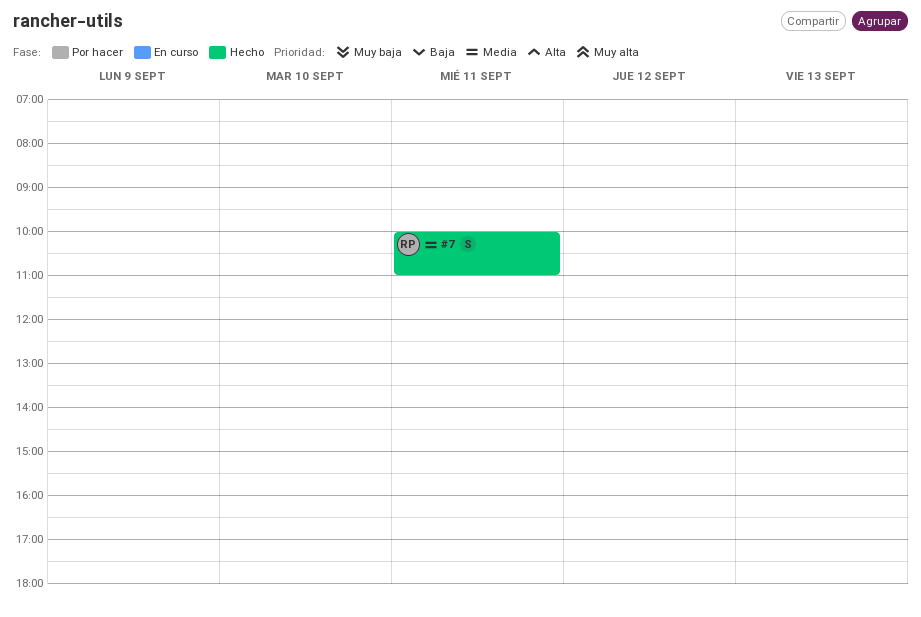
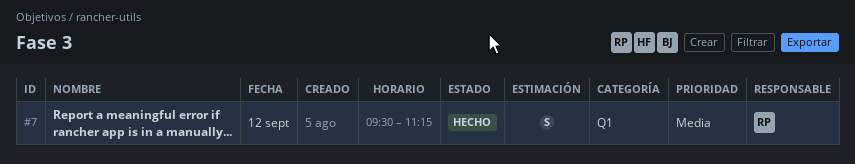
#7, day: Sep 11 -> Sep 12
#7, begins: 10:00 -> 09:30
#7, ends: 11:00 -> 11:15

